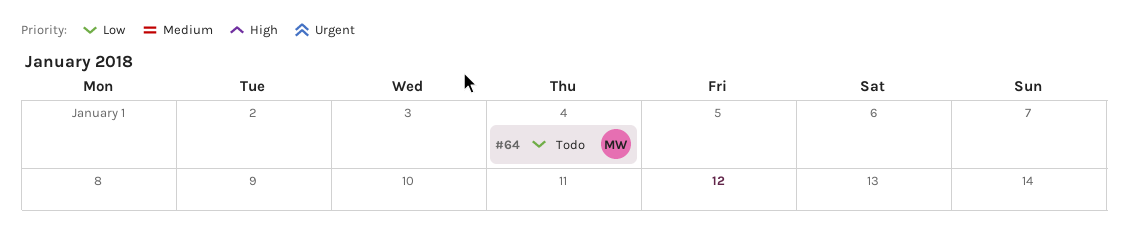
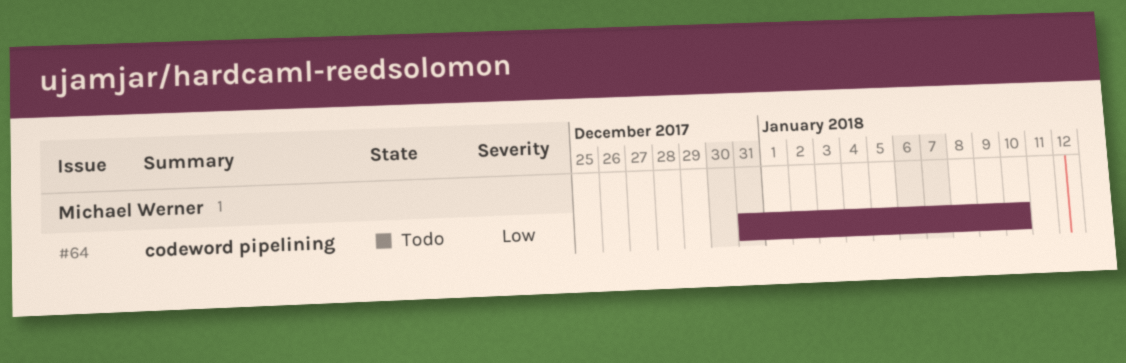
#64, due: Jan 4 -> Jan 10

